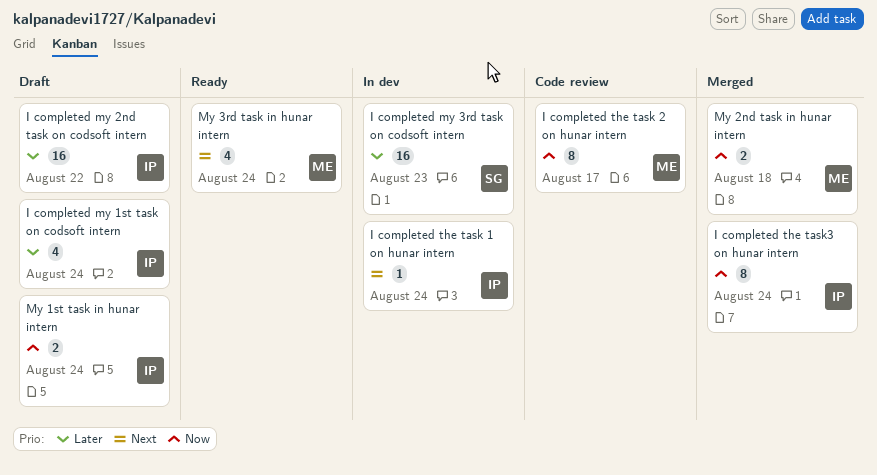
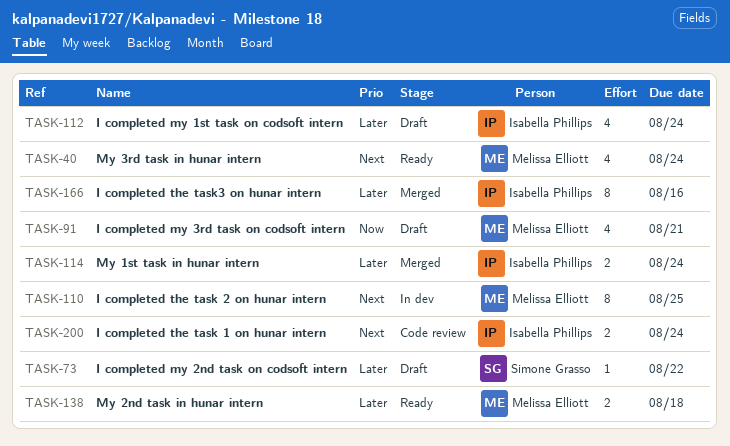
I completed my 2nd task on codsoft intern, owner: Isabella Phillips -> Simone Grasso
I completed my 2nd task on codsoft intern, estimate: 16 -> 1
I completed my 3rd task on codsoft intern, status: In dev -> Draft
I completed my 3rd task on codsoft intern, owner: Simone Grasso -> Melissa Elliott
I completed my 3rd task on codsoft intern, priority: Later -> Now
I completed my 3rd task on codsoft intern, estimate: 16 -> 4
I completed my 3rd task on codsoft intern, due: Aug 23 -> Aug 21
I completed the task 1 on hunar intern, status: In dev -> Code review
I completed the task 1 on hunar intern, estimate: 1 -> 2
I completed the task 2 on hunar intern, status: Code review -> In dev
I completed the task 2 on hunar intern, priority: Now -> Next
I completed the task 2 on hunar intern, due: Aug 17 -> Aug 25
I completed the task3 on hunar intern, priority: Now -> Later
I completed the task3 on hunar intern, due: Aug 24 -> Aug 16
My 1st task in hunar intern, status: Draft -> Merged
My 1st task in hunar intern, priority: Now -> Later
My 2nd task in hunar intern, status: Merged -> Ready
My 2nd task in hunar intern, priority: Now -> Later

